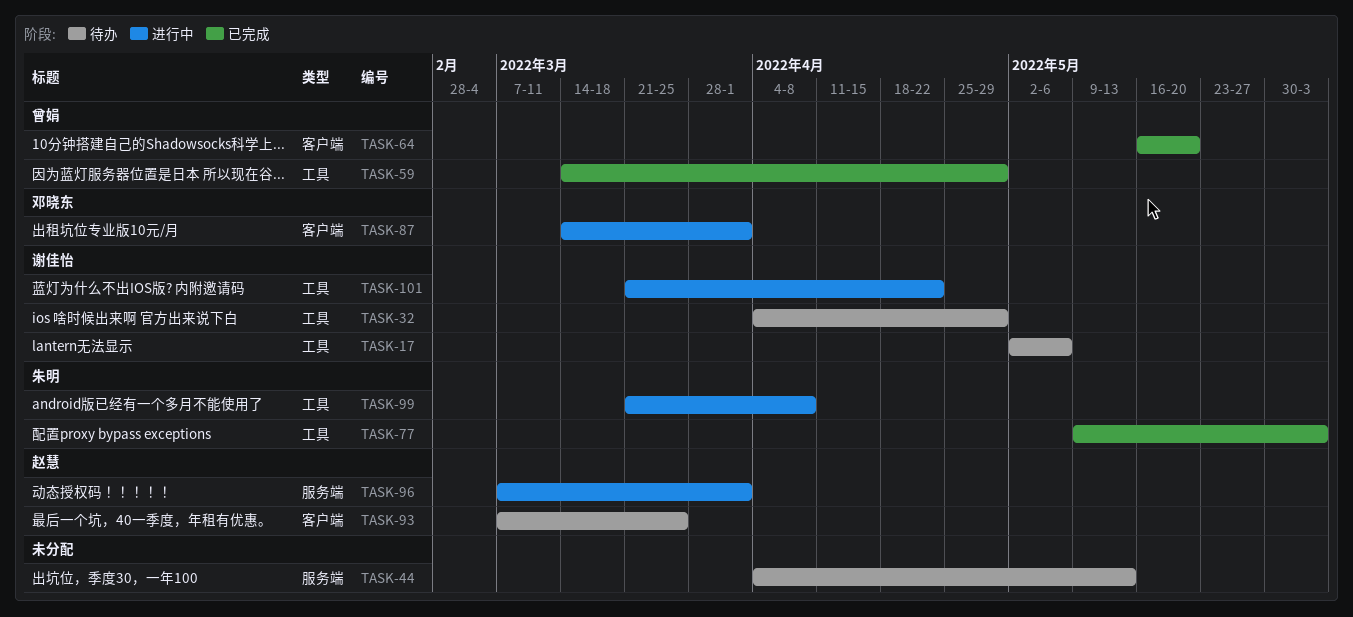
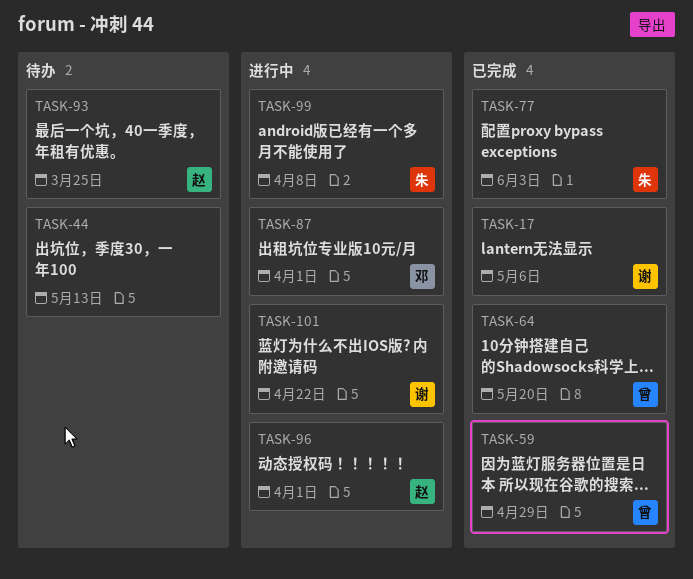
TASK-17, status: 待办 -> 已完成
TASK-32: present -> none

